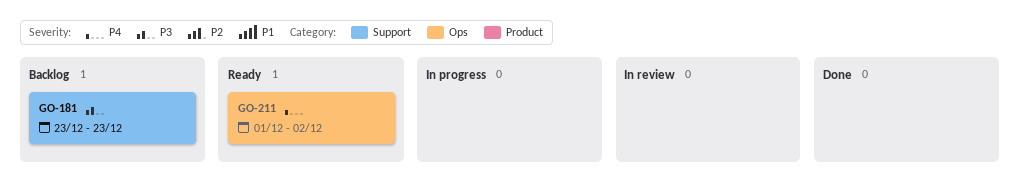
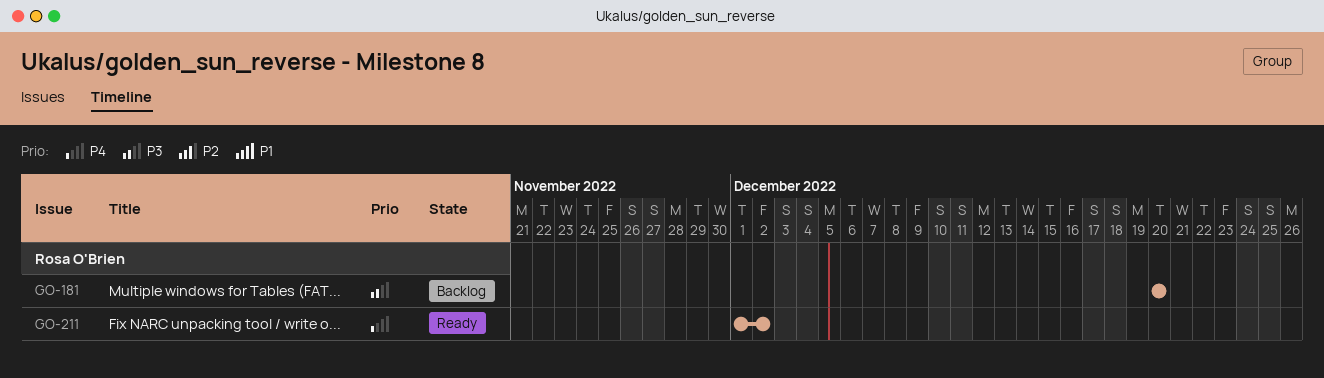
GO-181, start: Dec 23 -> Dec 20
GO-181, due: Dec 23 -> Dec 20

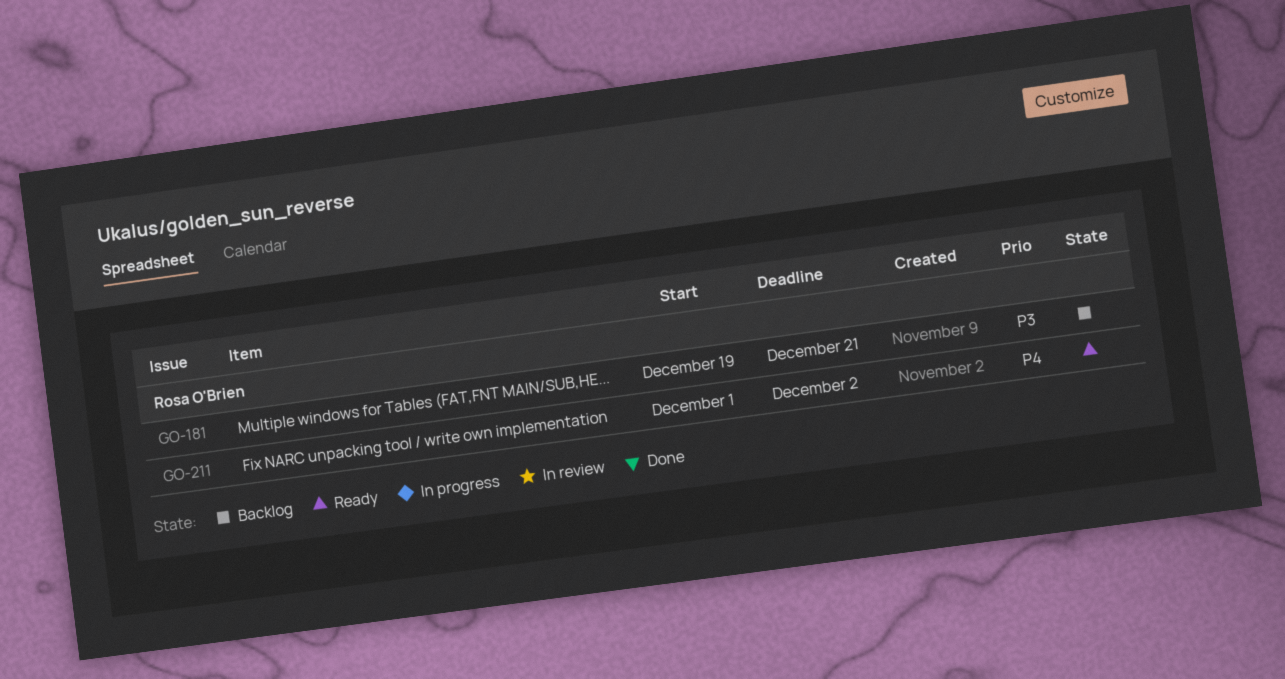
GO-181, start: Dec 20 -> Dec 19
GO-181, due: Dec 20 -> Dec 21

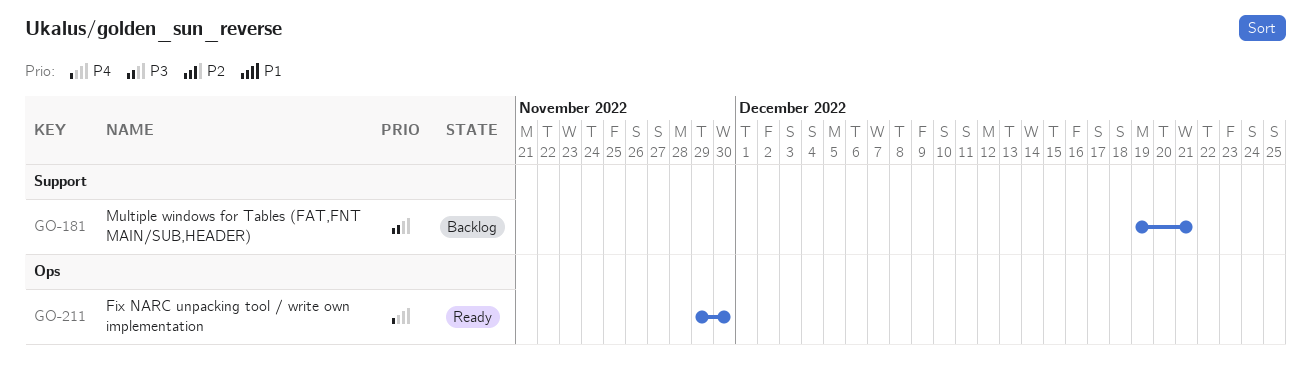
GO-211, start: Dec 1 -> Nov 29
GO-211, due: Dec 2 -> Nov 30

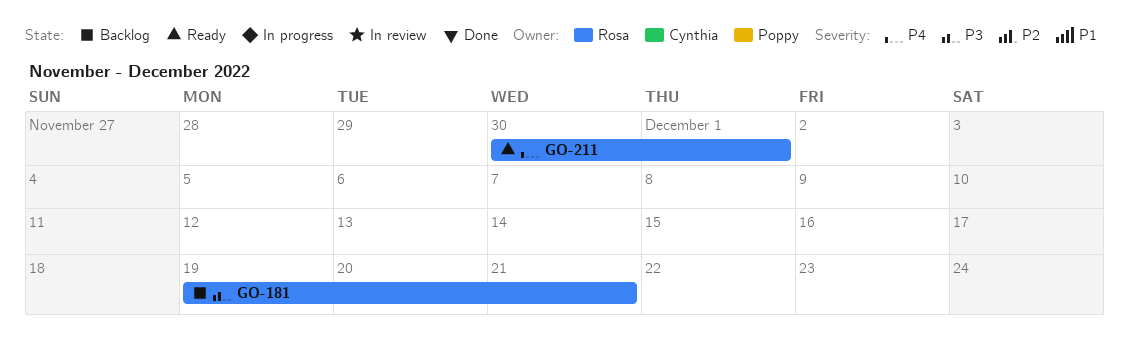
GO-211, start: Nov 29 -> Nov 30
GO-211, due: Nov 30 -> Dec 1

